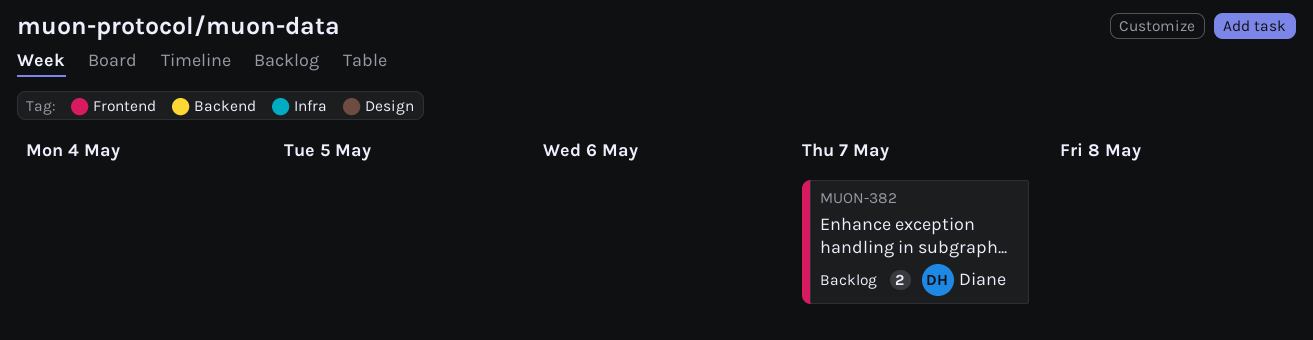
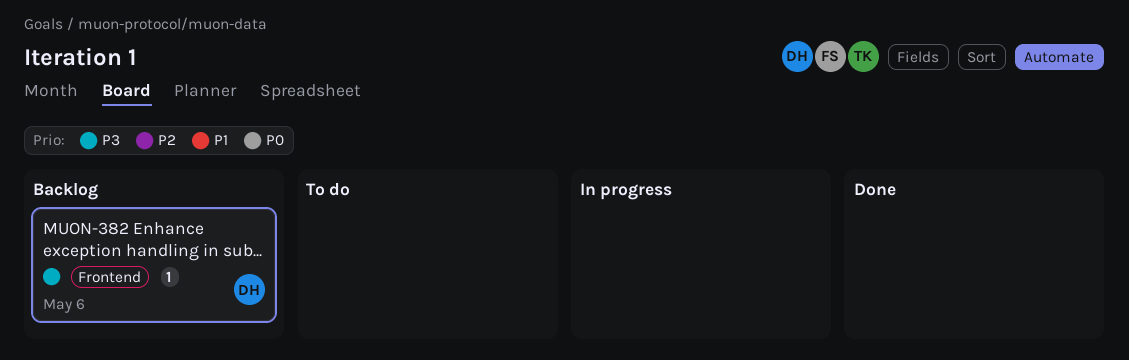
MUON-382, estimate: 2 -> 1
MUON-382, due: May 7 -> May 6

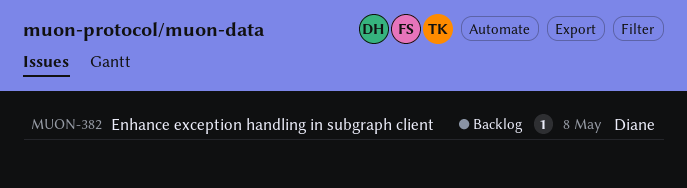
MUON-382, due: May 6 -> May 8

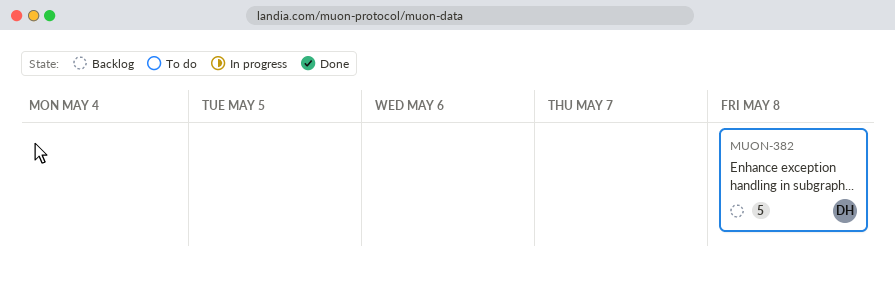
MUON-382, estimate: 1 -> 5

